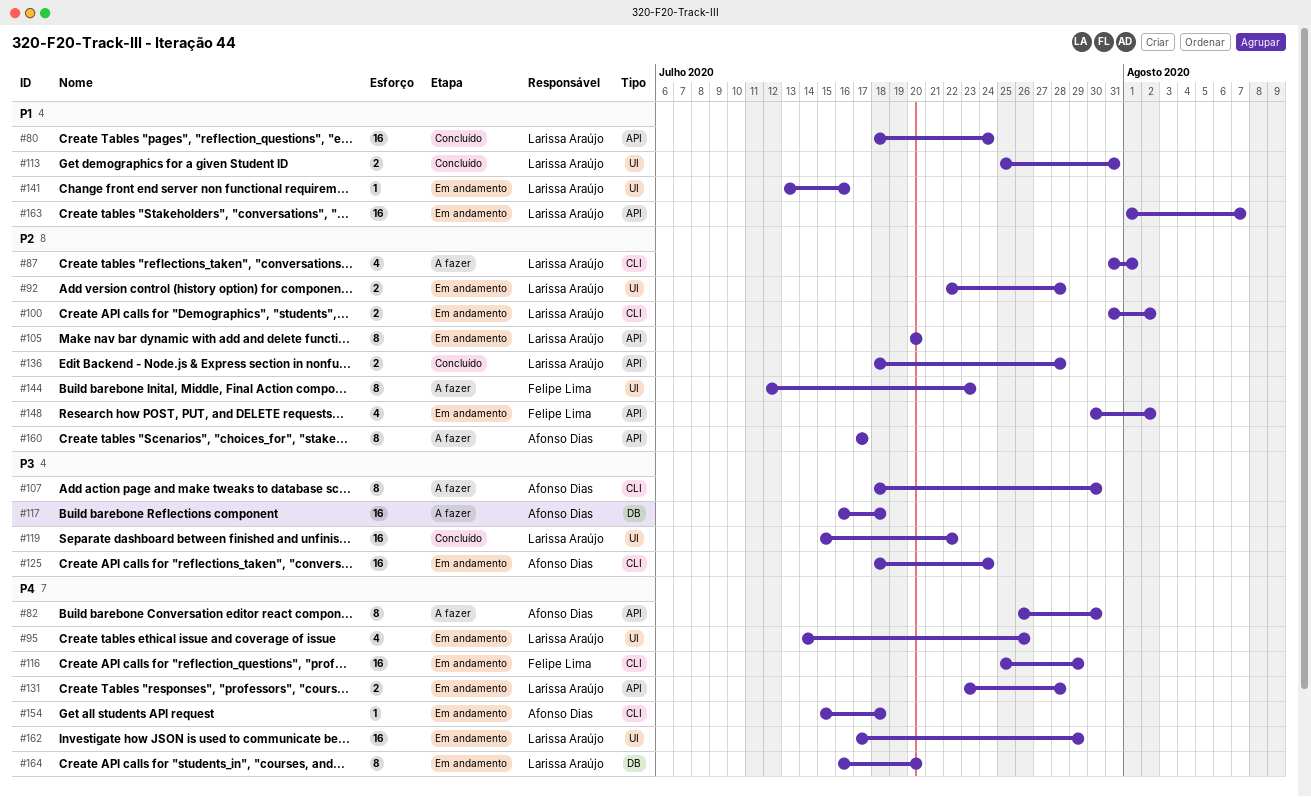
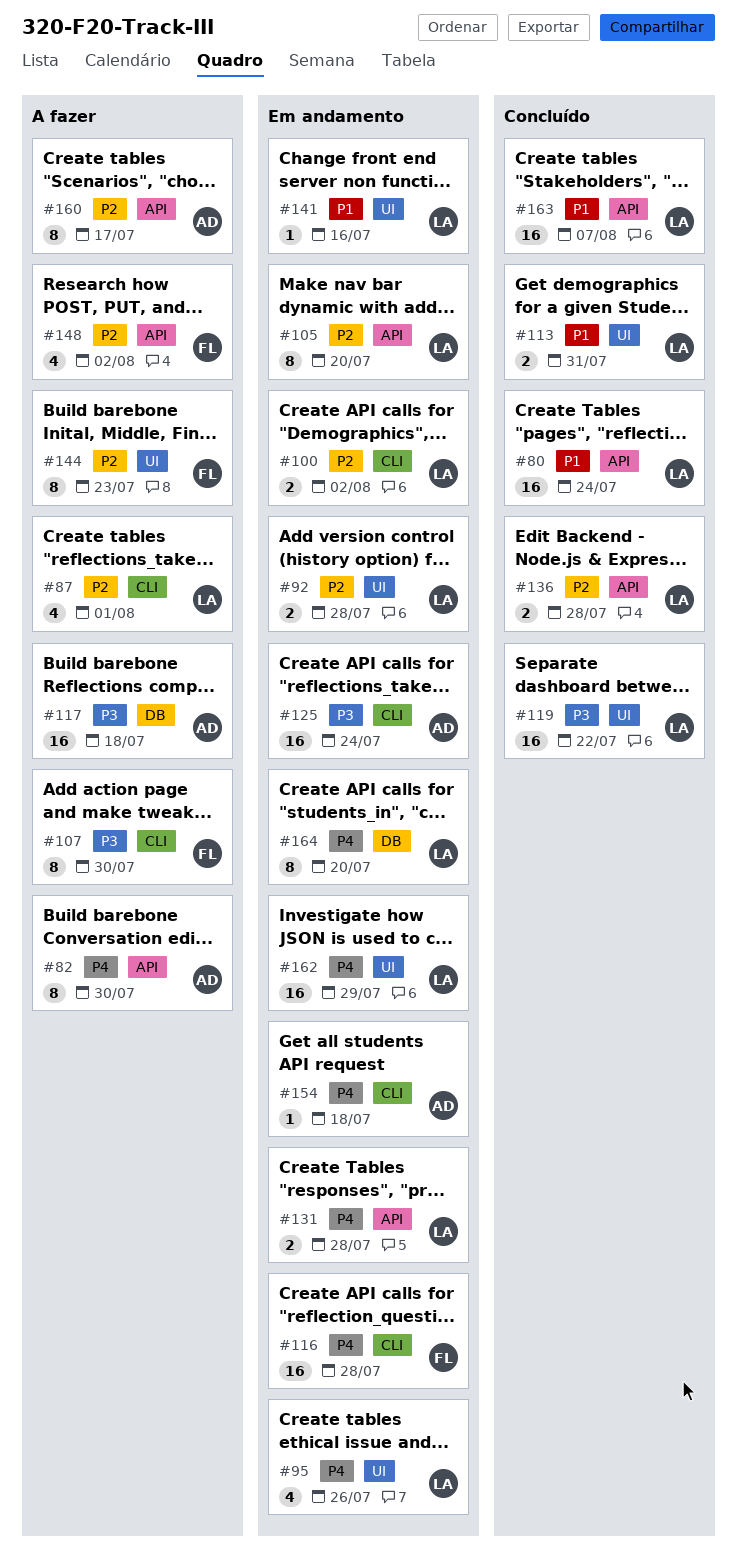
#107, owner: Afonso Dias -> Felipe Lima
#116, due: Jul 29 -> Jul 28
#148, status: Em andamento -> A fazer
#163, status: Em andamento -> Concluído

